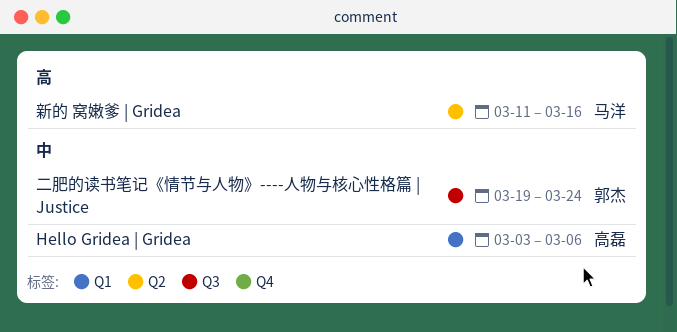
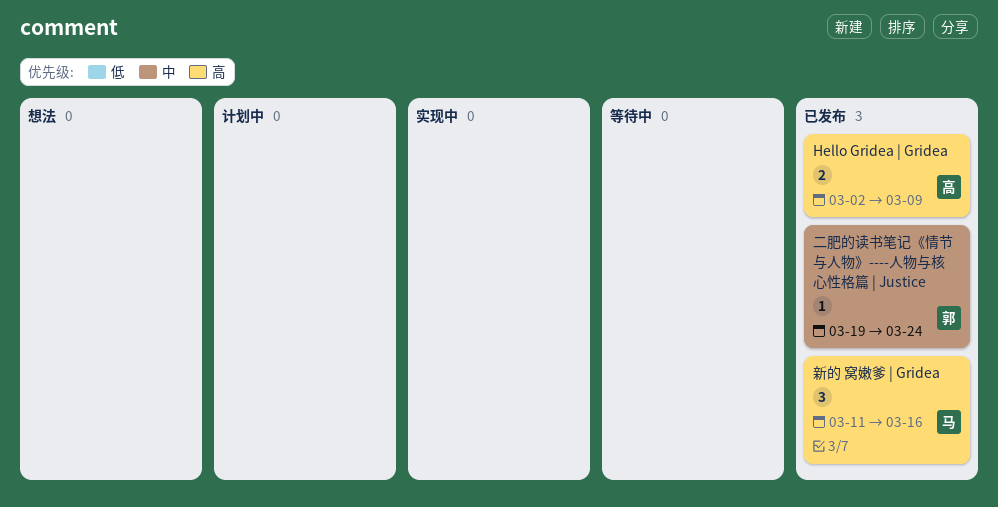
Hello Gridea | Gridea, priority: 中 -> 高
Hello Gridea | Gridea, start: Mar 3 -> Mar 2
Hello Gridea | Gridea, due: Mar 6 -> Mar 9

